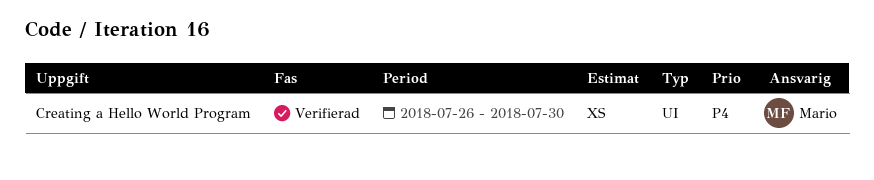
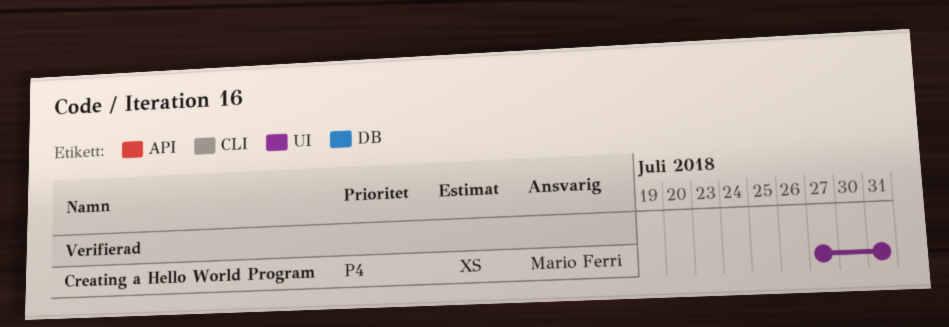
Creating a Hello World Program, start: Jul 26 -> Jul 27
Creating a Hello World Program, due: Jul 30 -> Jul 31

